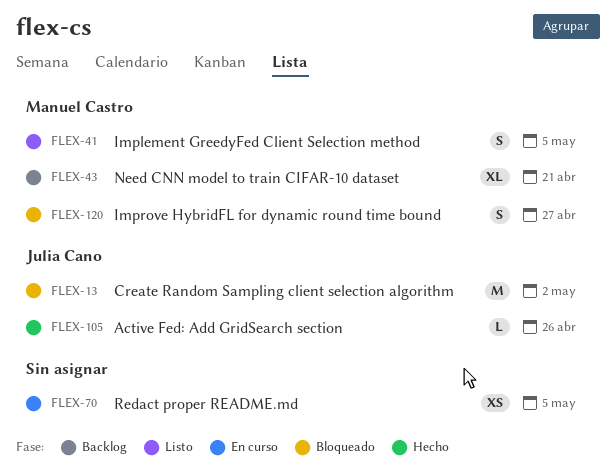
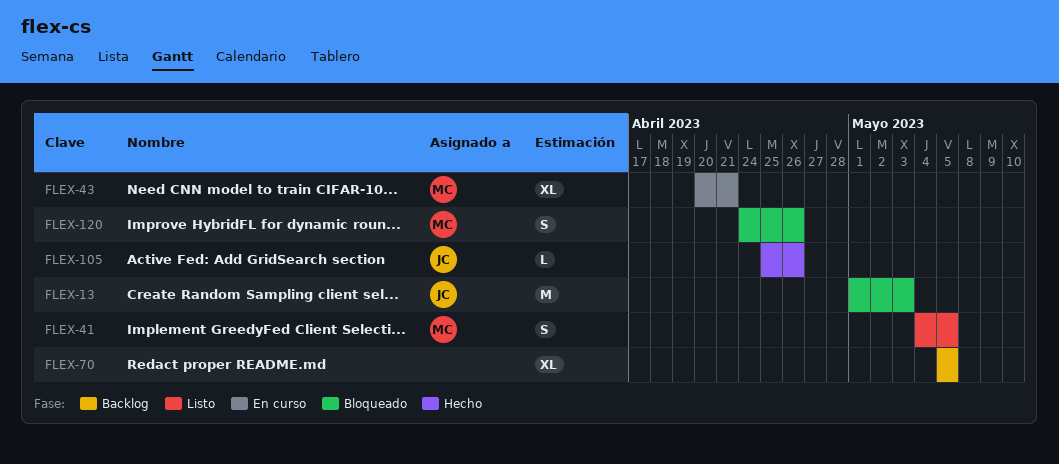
FLEX-13, due: May 2 -> May 3
FLEX-43, status: Backlog -> En curso
FLEX-70, status: En curso -> Backlog
FLEX-70, estimate: XS -> XL
FLEX-120, due: Apr 27 -> Apr 26

